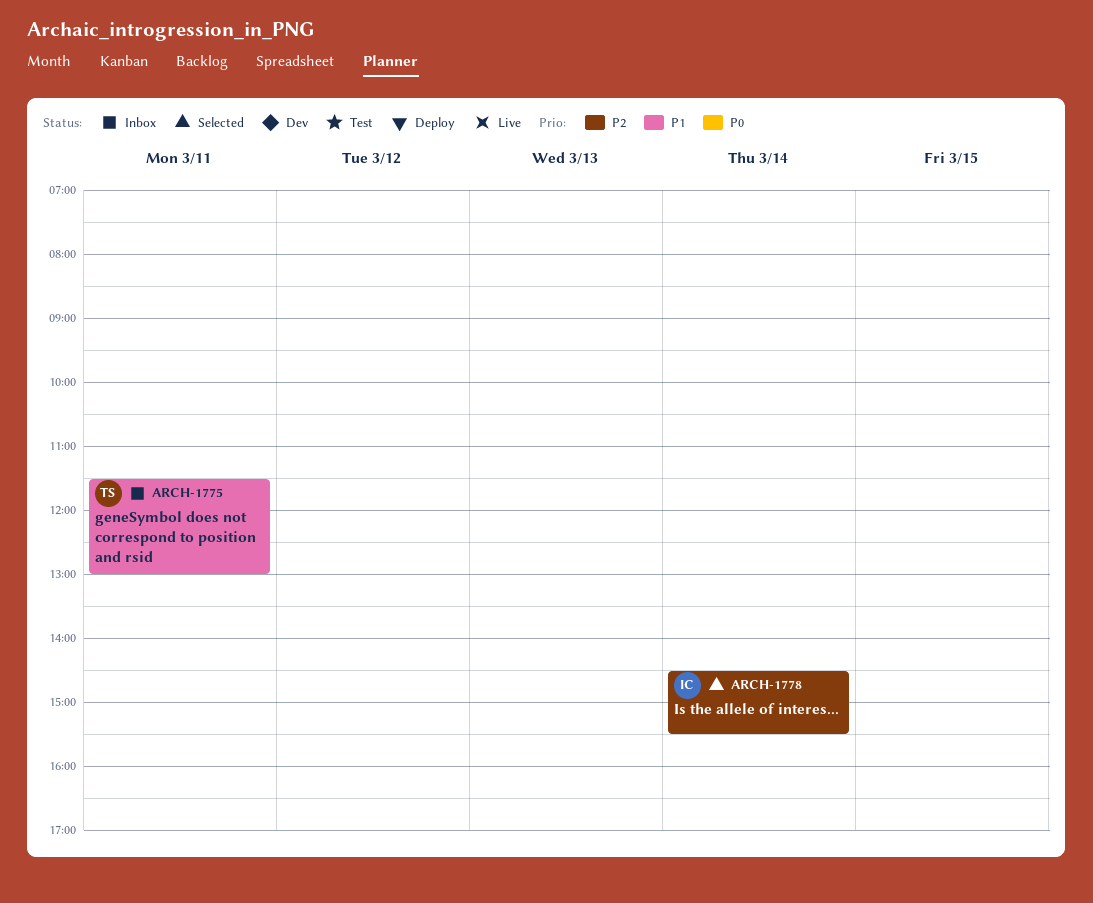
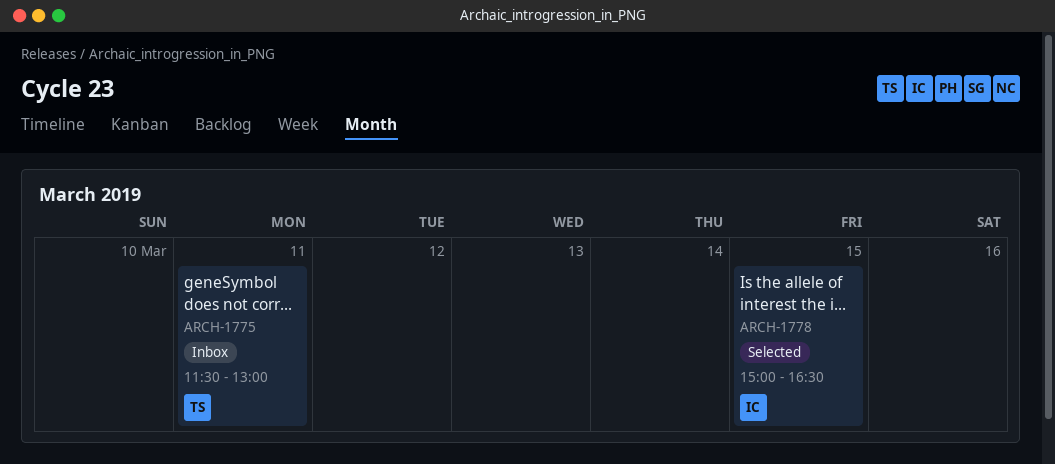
ARCH-1778, day: Mar 14 -> Mar 15
ARCH-1778, begins: 14:30 -> 15:00
ARCH-1778, ends: 15:30 -> 16:30

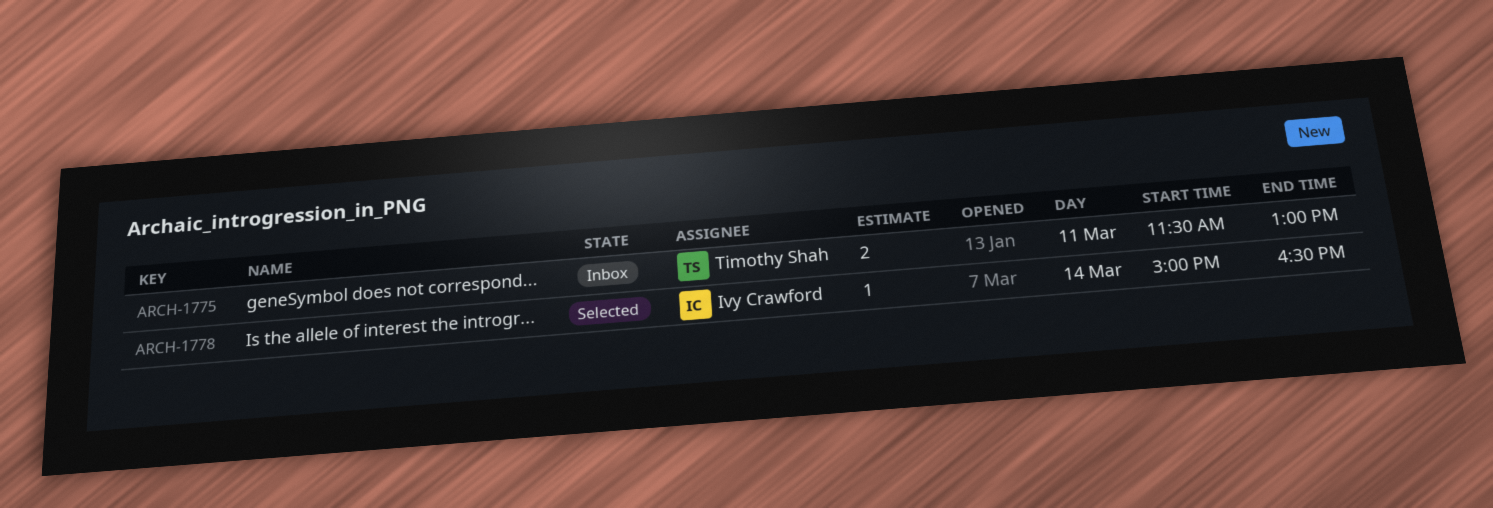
ARCH-1778, day: Mar 15 -> Mar 14

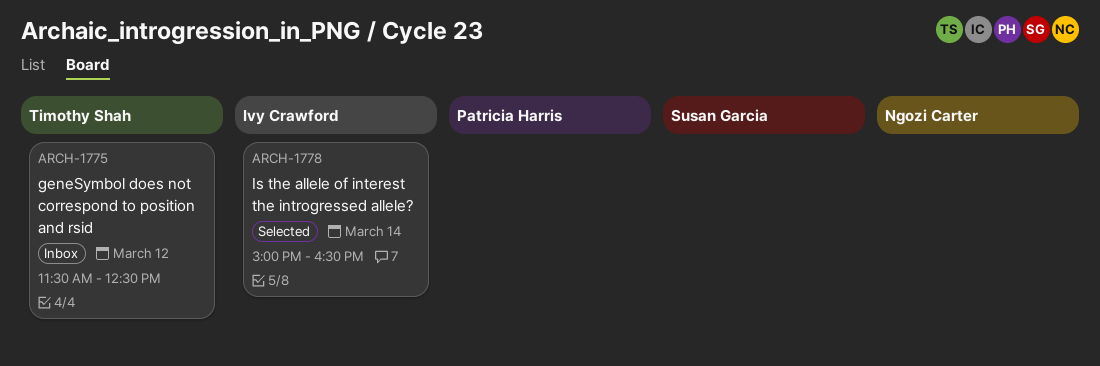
ARCH-1775, day: Mar 11 -> Mar 12
ARCH-1775, ends: 13:00 -> 12:30

